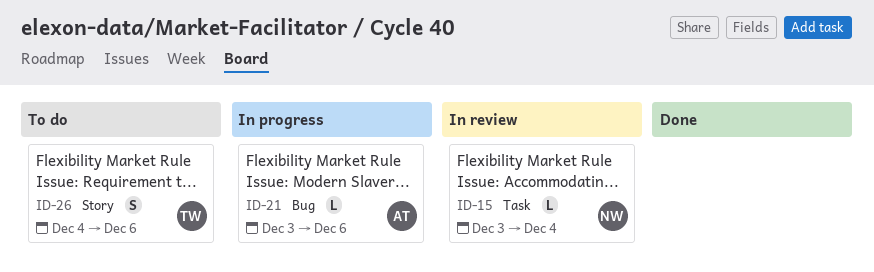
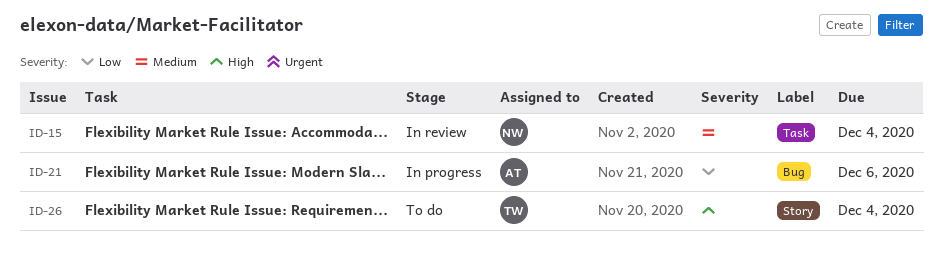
ID-26, due: Dec 6 -> Dec 4

